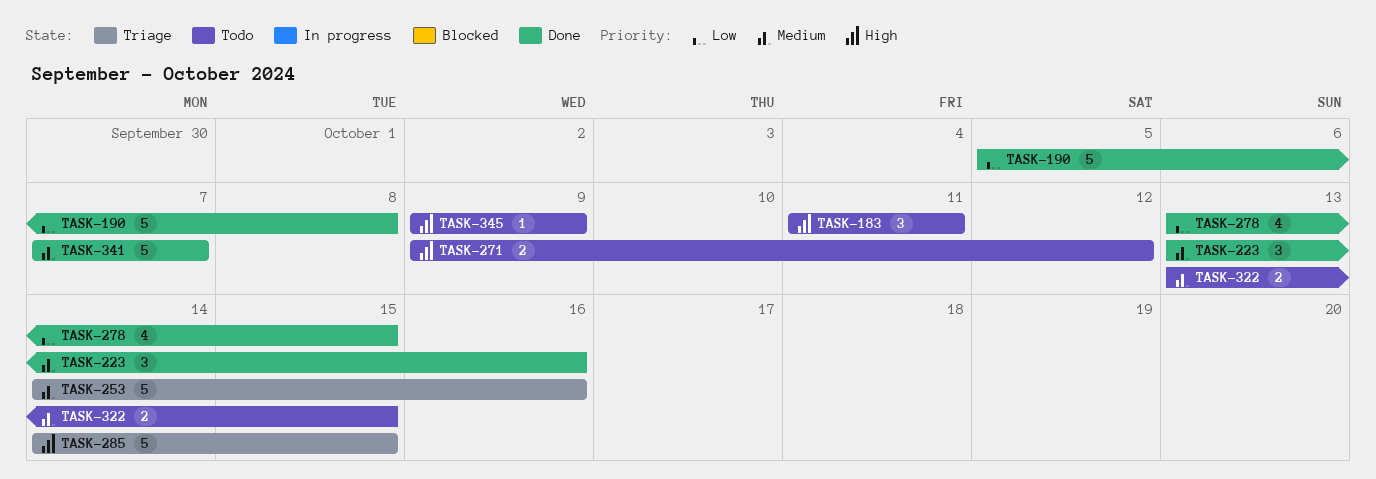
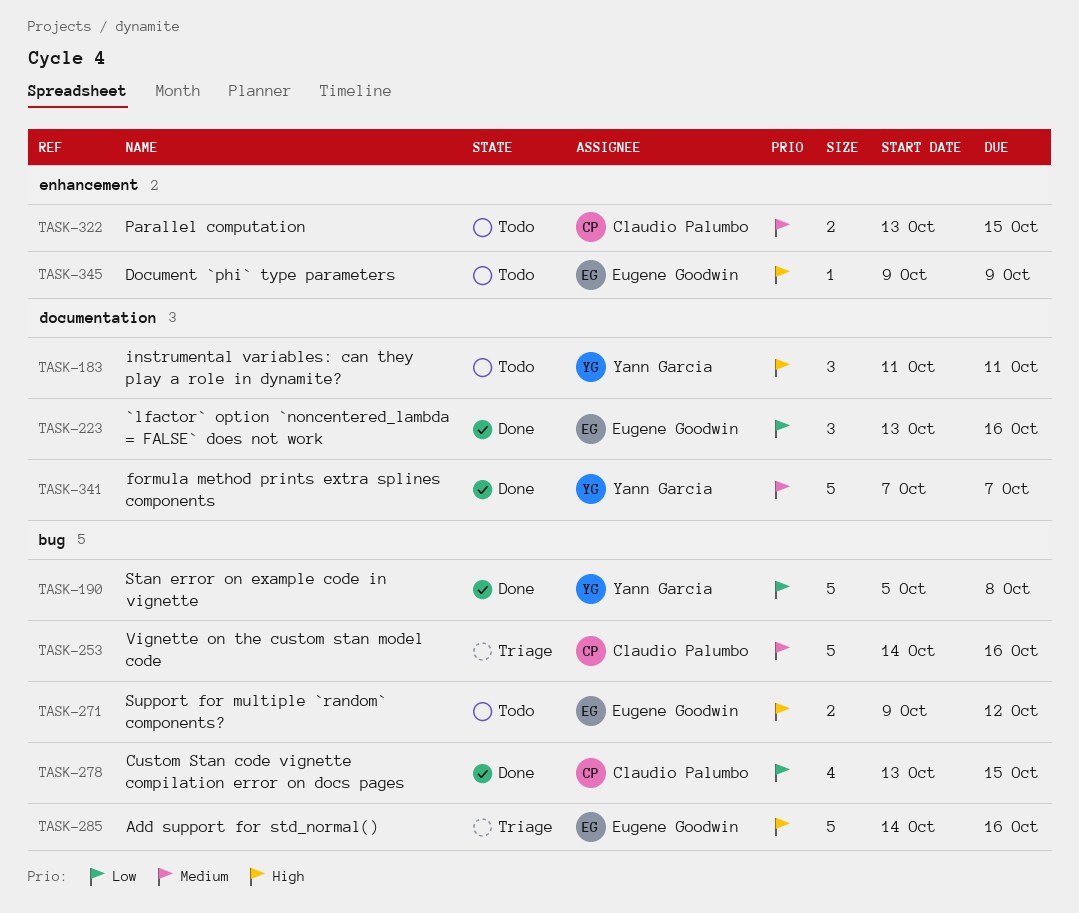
TASK-223, priority: Medium -> Low
TASK-285, due: Oct 15 -> Oct 16

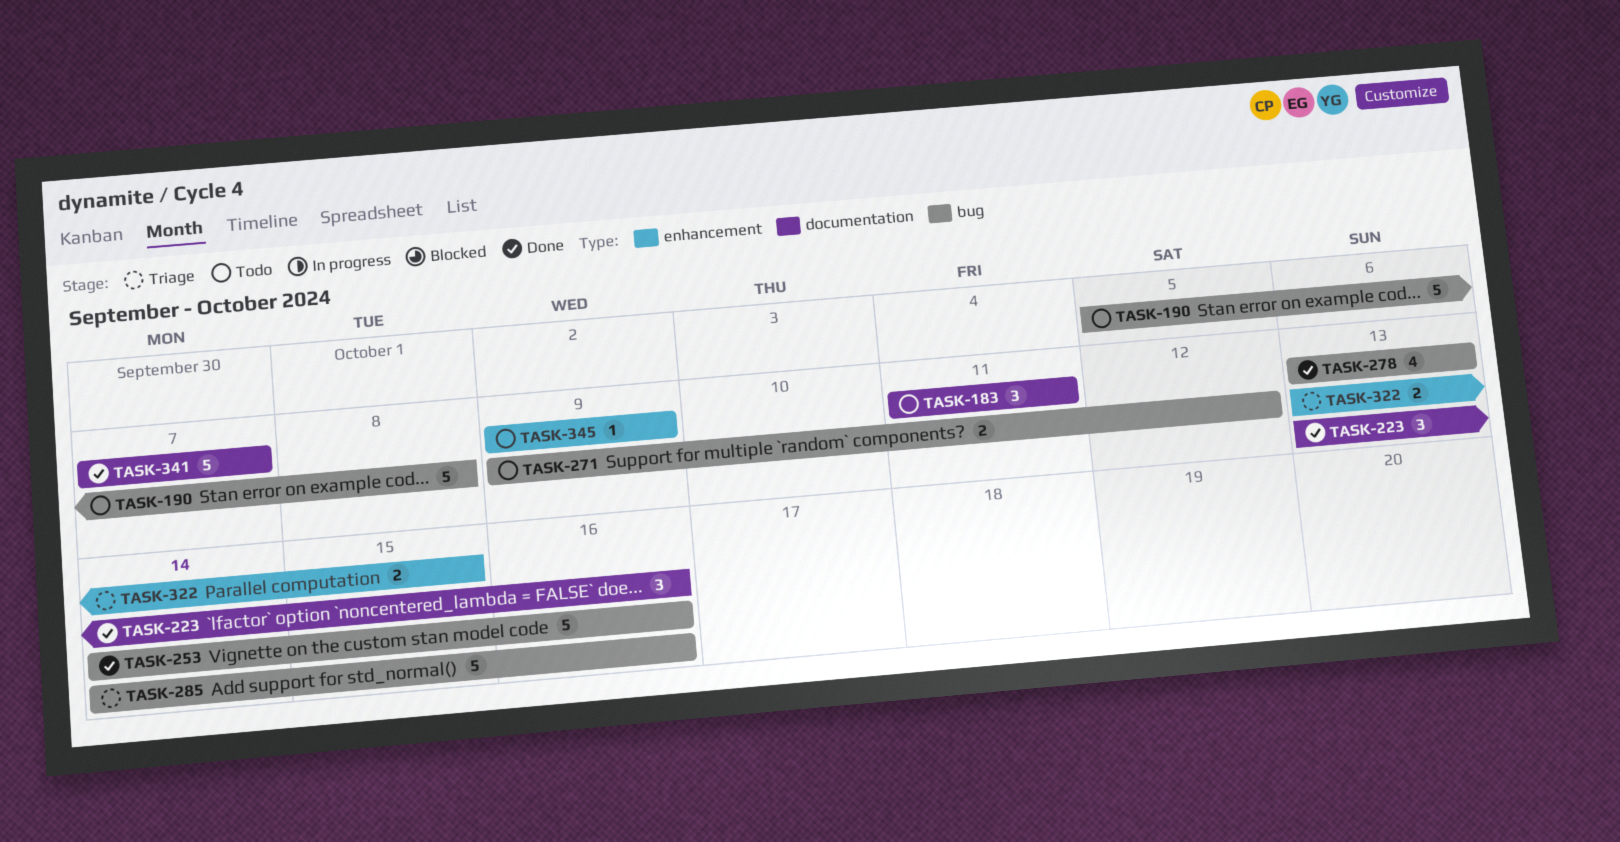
TASK-190, status: Done -> Todo
TASK-253, status: Triage -> Done
TASK-278, due: Oct 15 -> Oct 13
TASK-322, status: Todo -> Triage

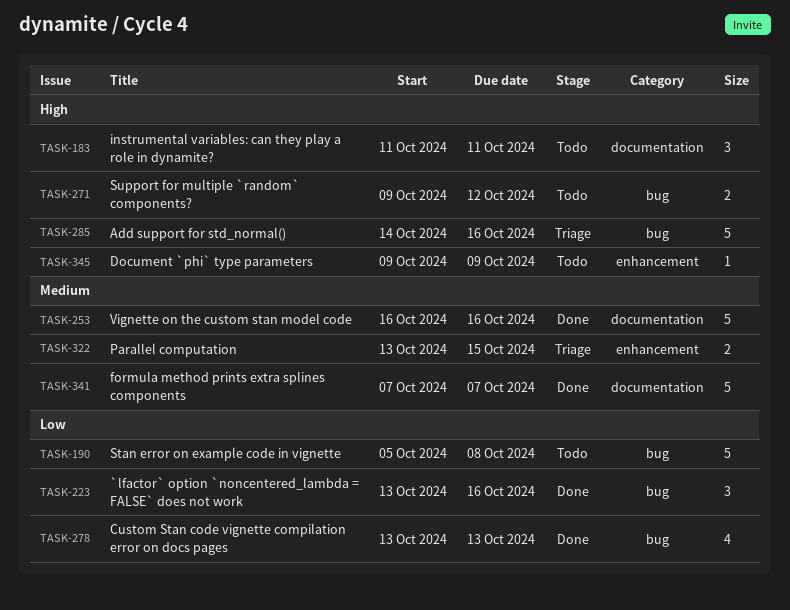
TASK-223, label: documentation -> bug
TASK-253, label: bug -> documentation
TASK-253, start: Oct 14 -> Oct 16

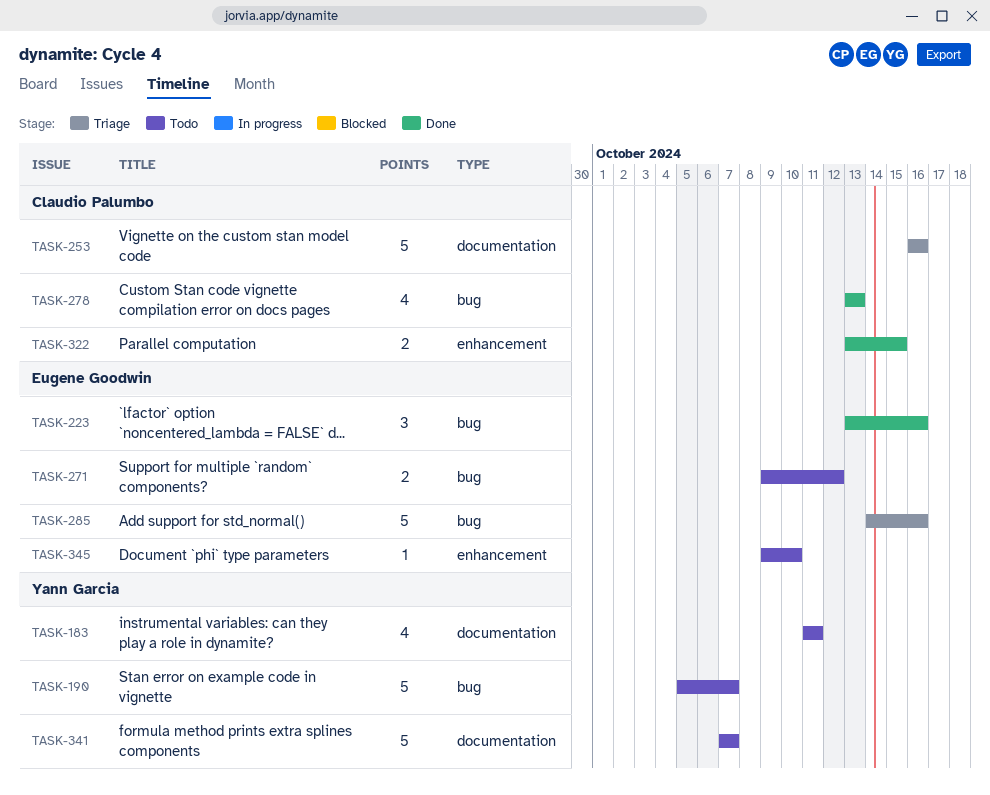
TASK-183, estimate: 3 -> 4
TASK-190, due: Oct 8 -> Oct 7
TASK-253, status: Done -> Triage
TASK-322, status: Triage -> Done
TASK-341, status: Done -> Todo
TASK-345, due: Oct 9 -> Oct 10

